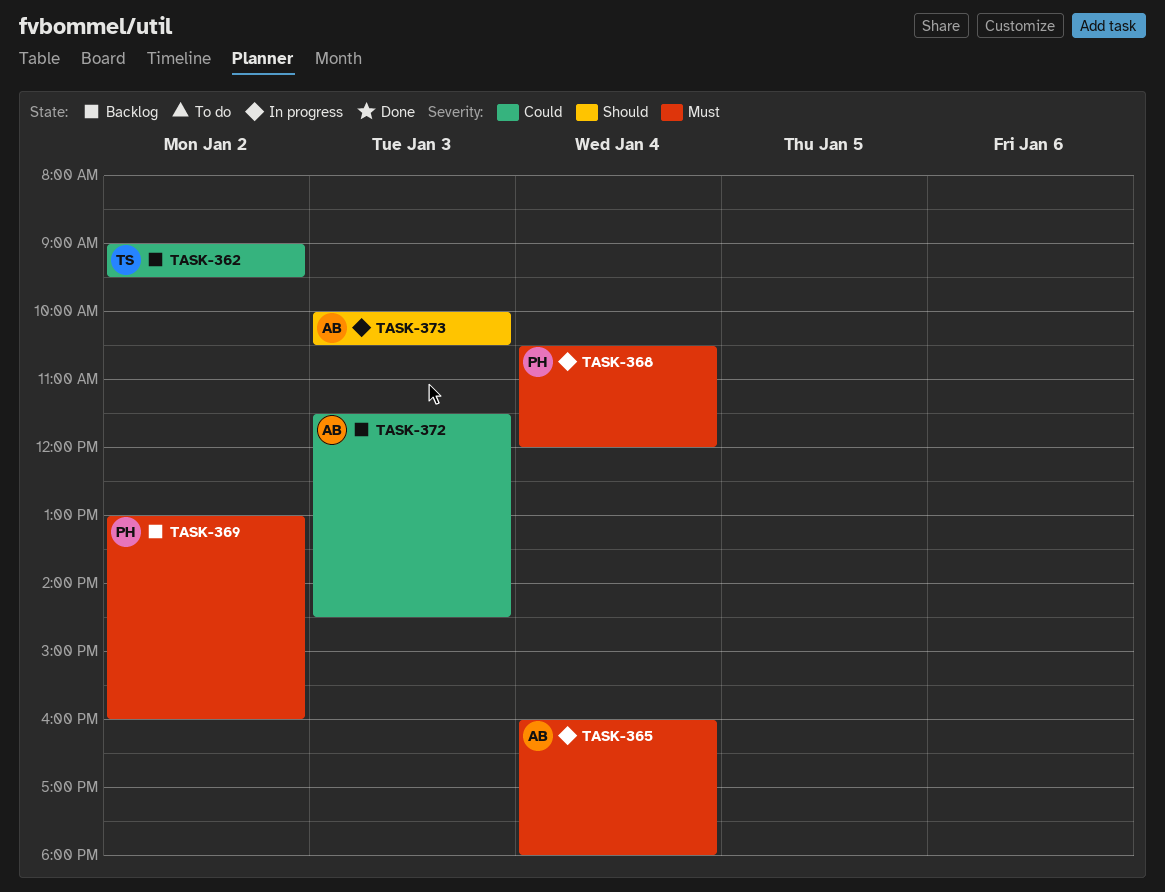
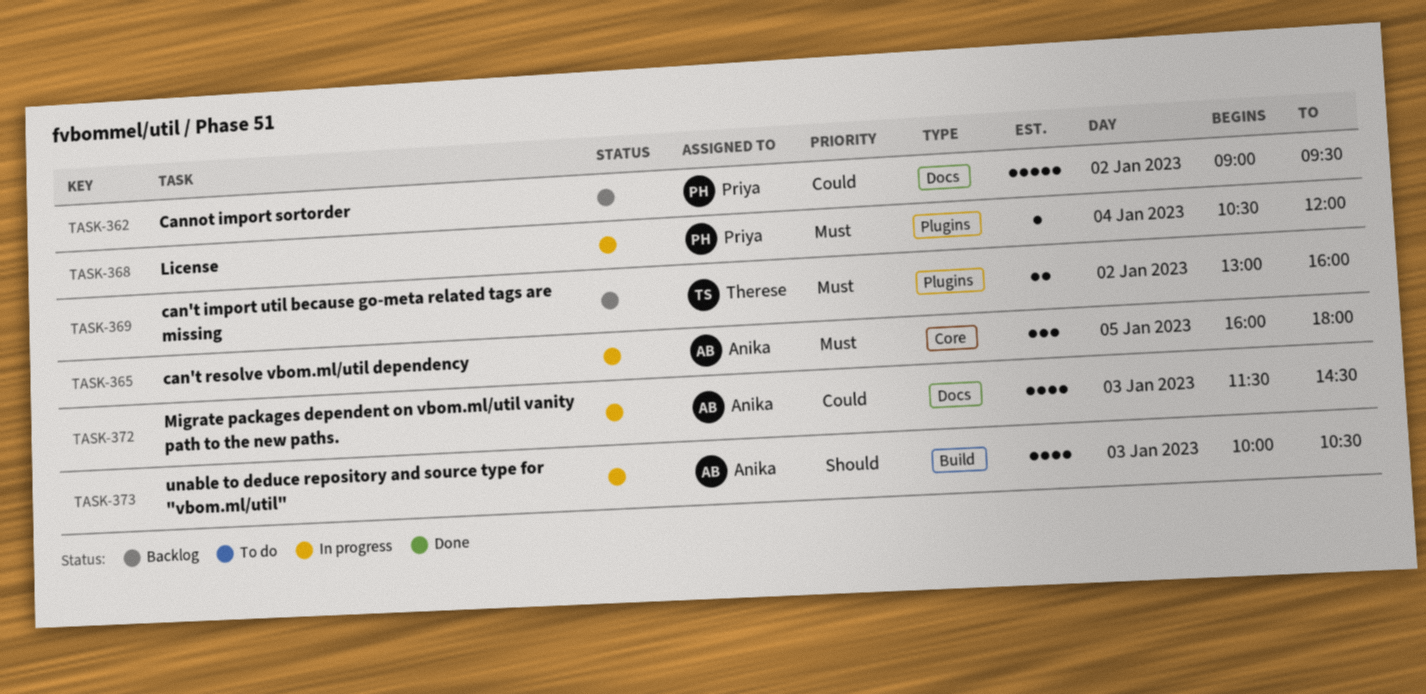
TASK-362, owner: Therese -> Priya
TASK-365, day: Jan 4 -> Jan 5
TASK-369, owner: Priya -> Therese
TASK-372, status: Backlog -> In progress

